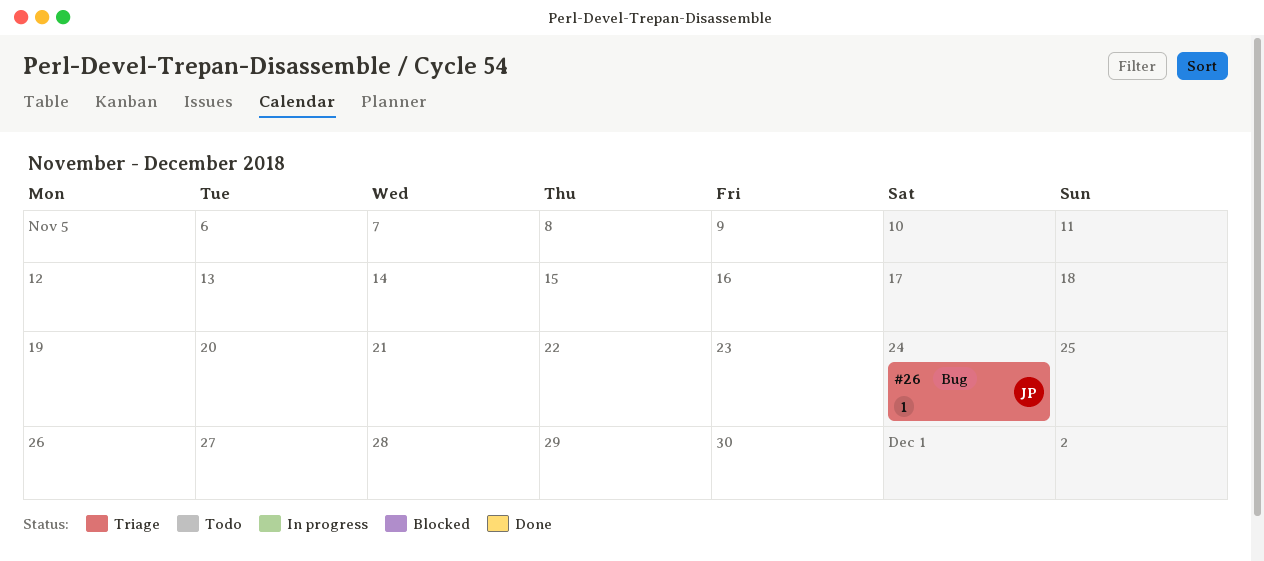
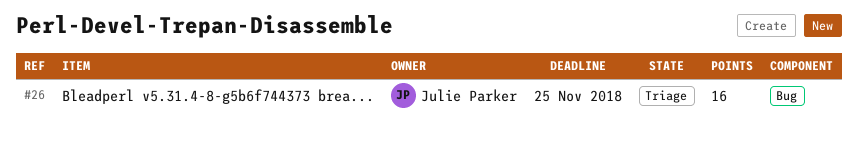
#26, estimate: 1 -> 16
#26, due: Nov 24 -> Nov 25

